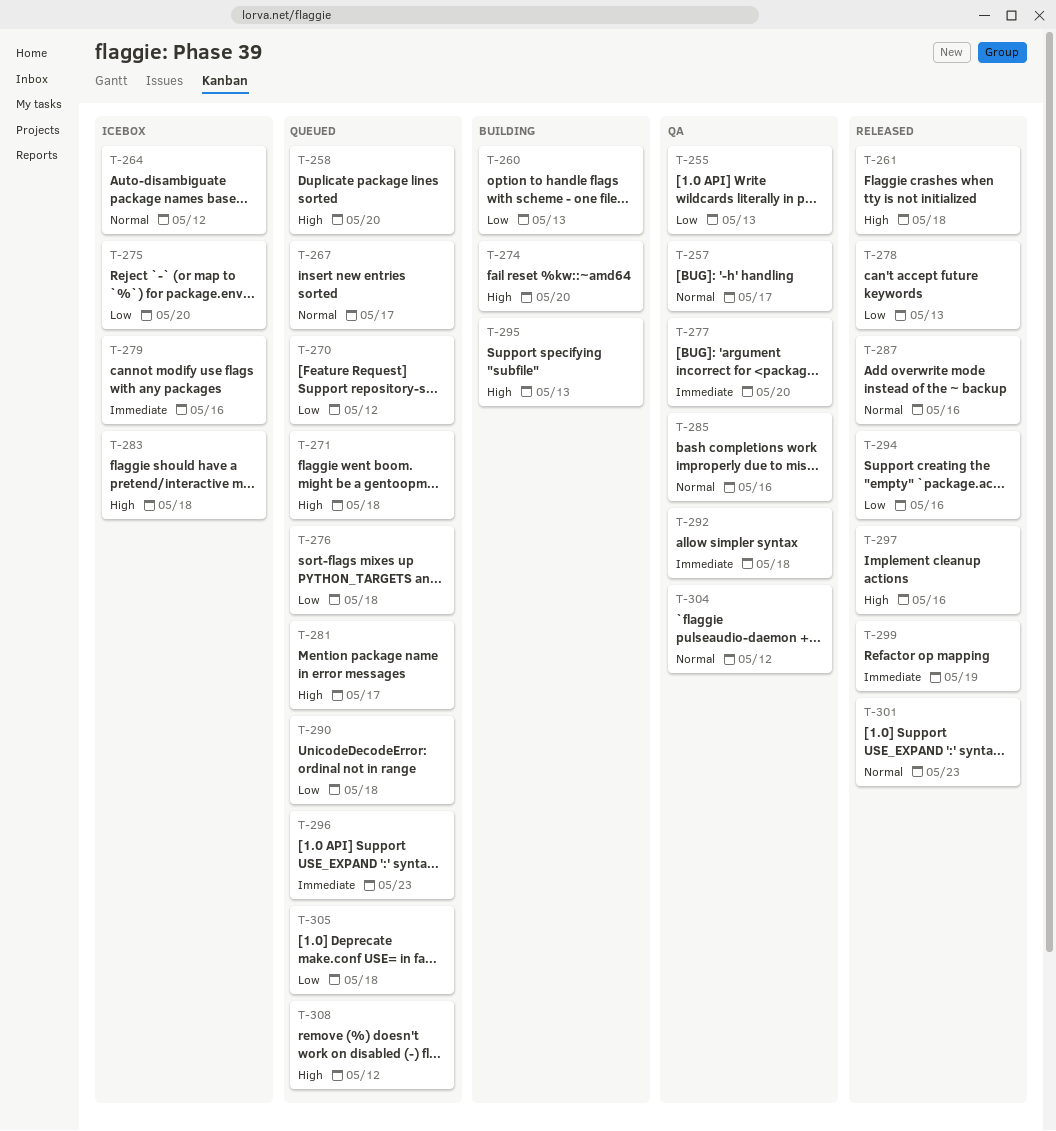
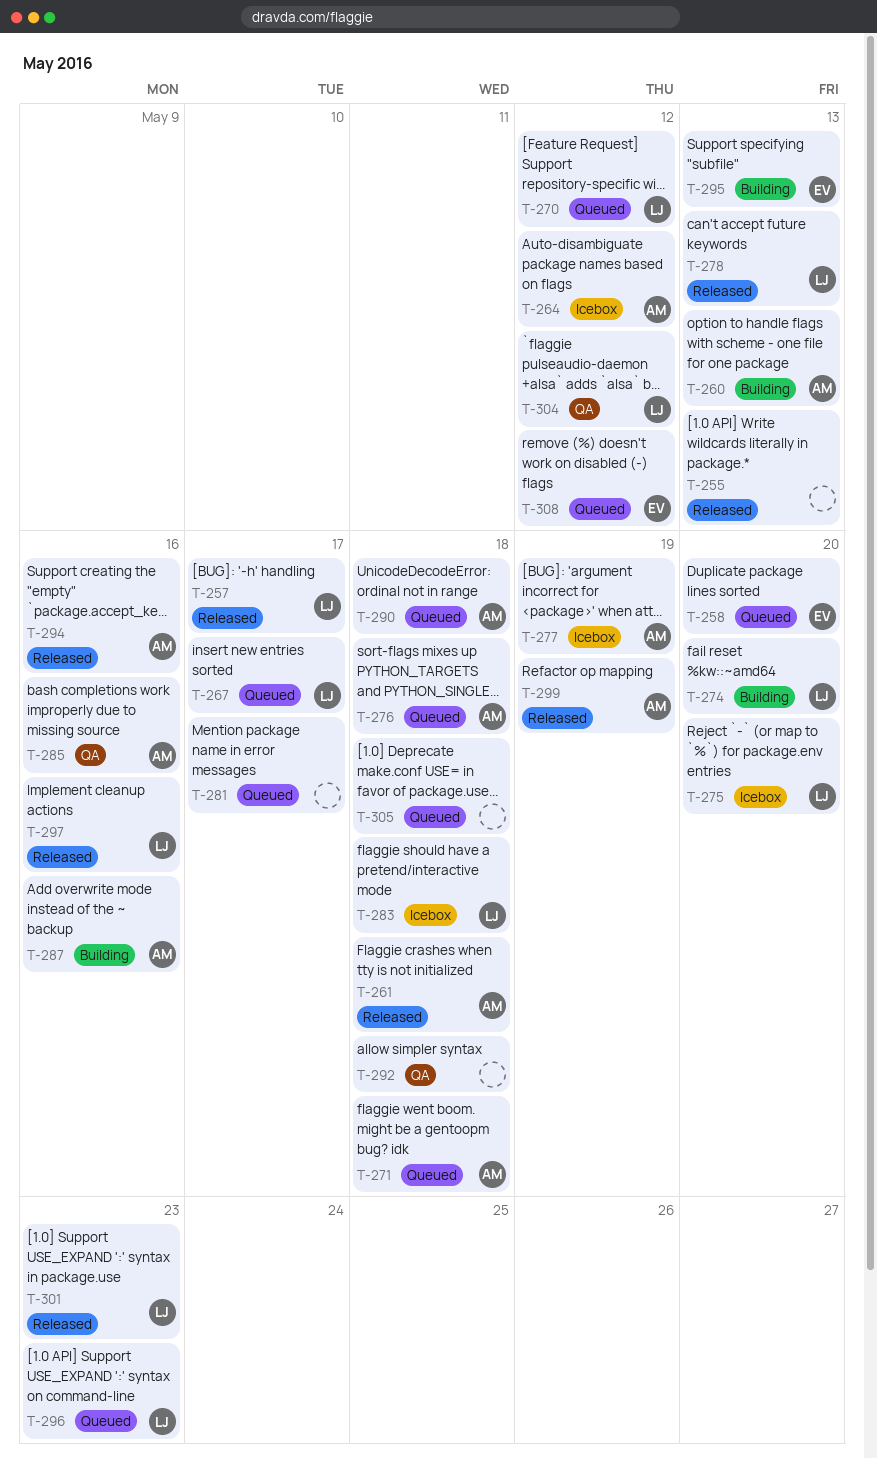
T-255, status: QA -> Released
T-257, status: QA -> Released
T-277, status: QA -> Icebox
T-277, due: May 20 -> May 19
T-279: present -> none
T-287, status: Released -> Building

